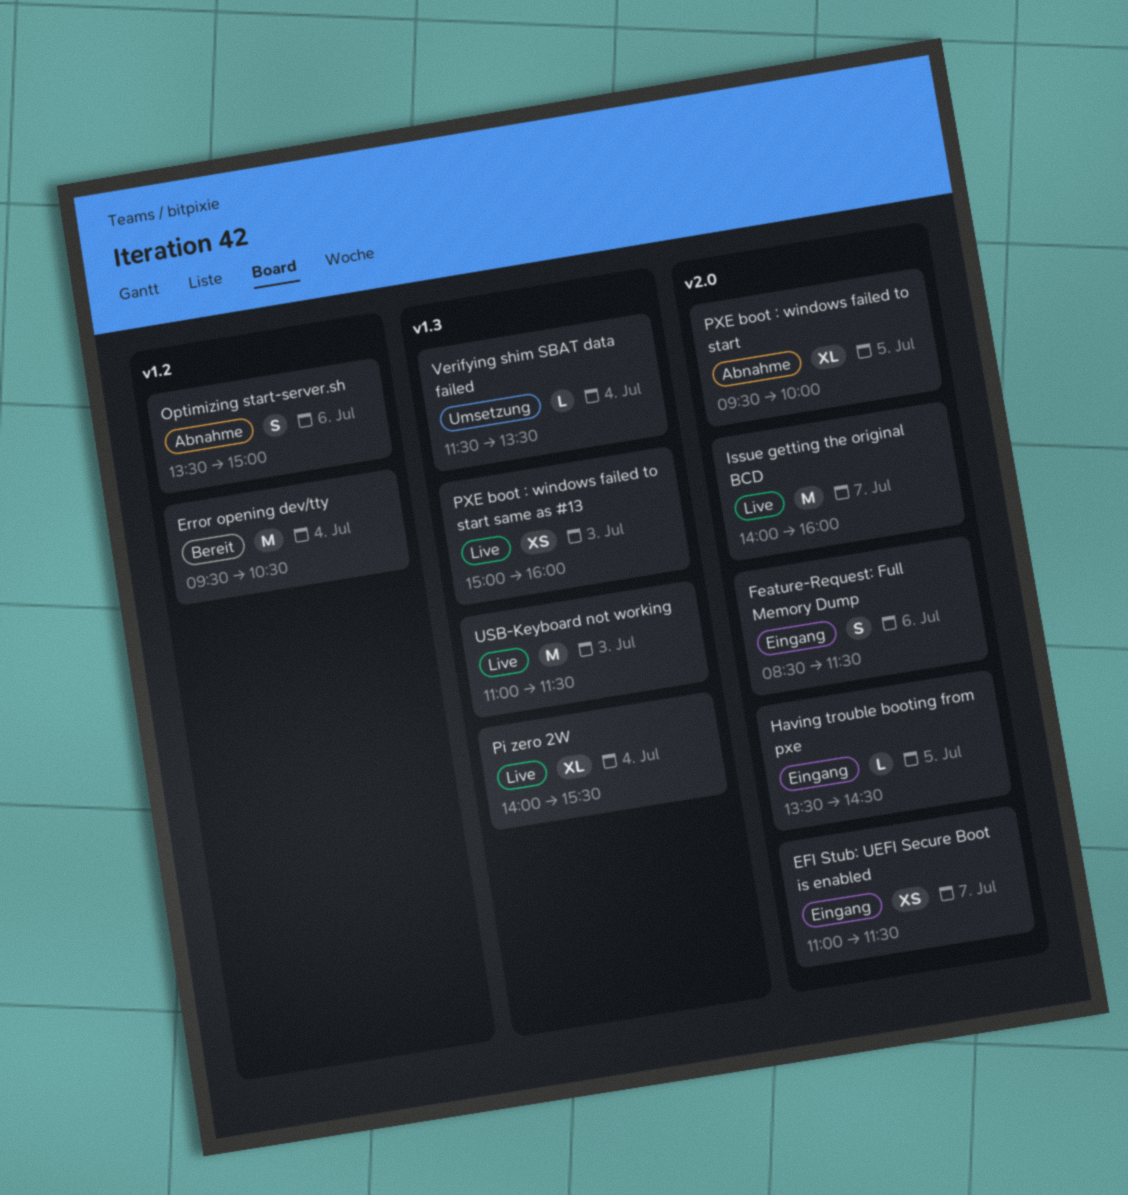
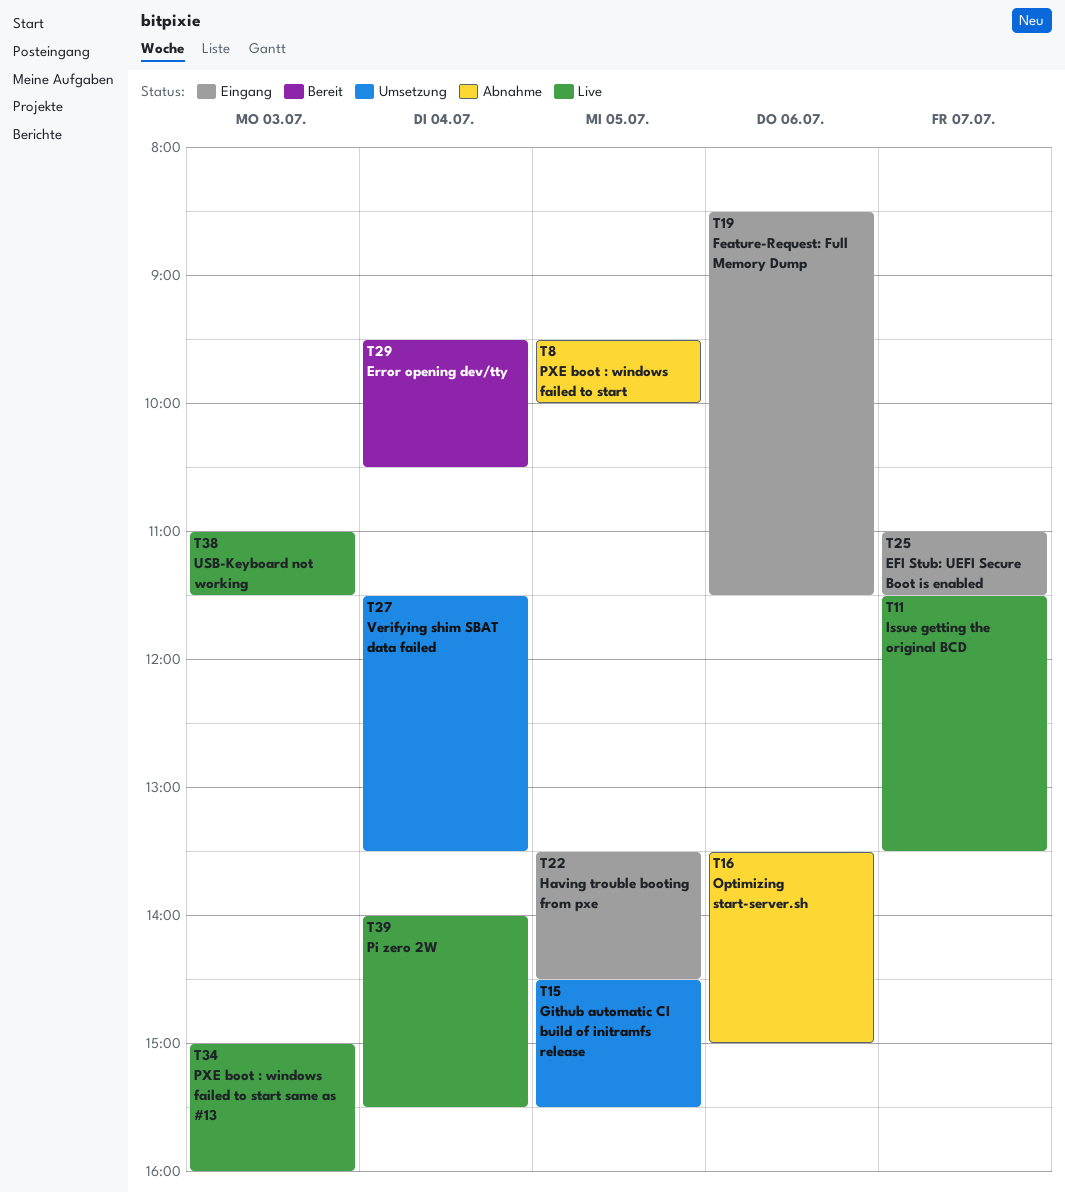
Github automatic CI build of initramfs release: none -> present
Issue getting the original BCD, begins: 14:00 -> 11:30
Issue getting the original BCD, ends: 16:00 -> 13:30

